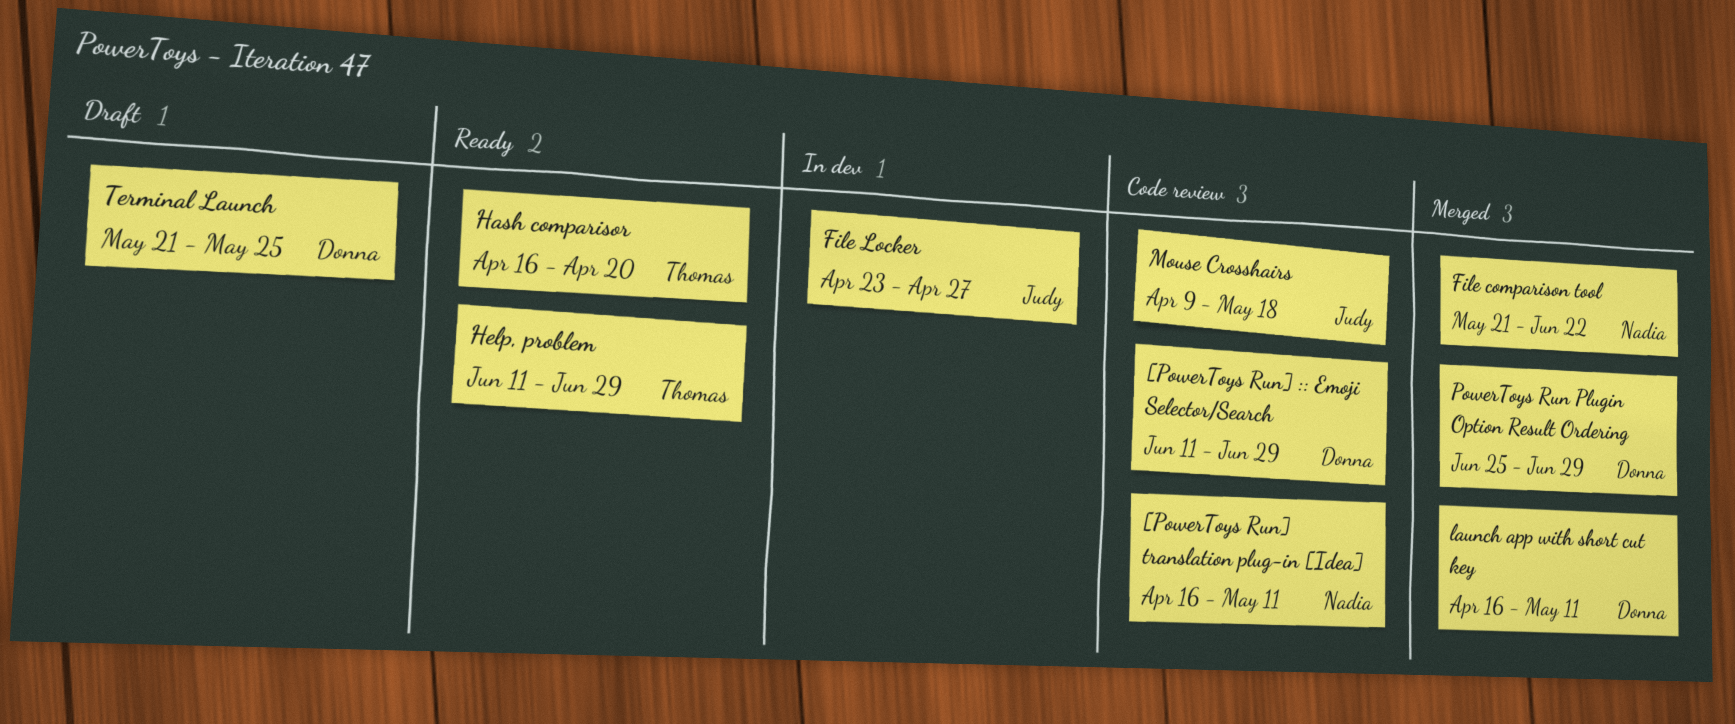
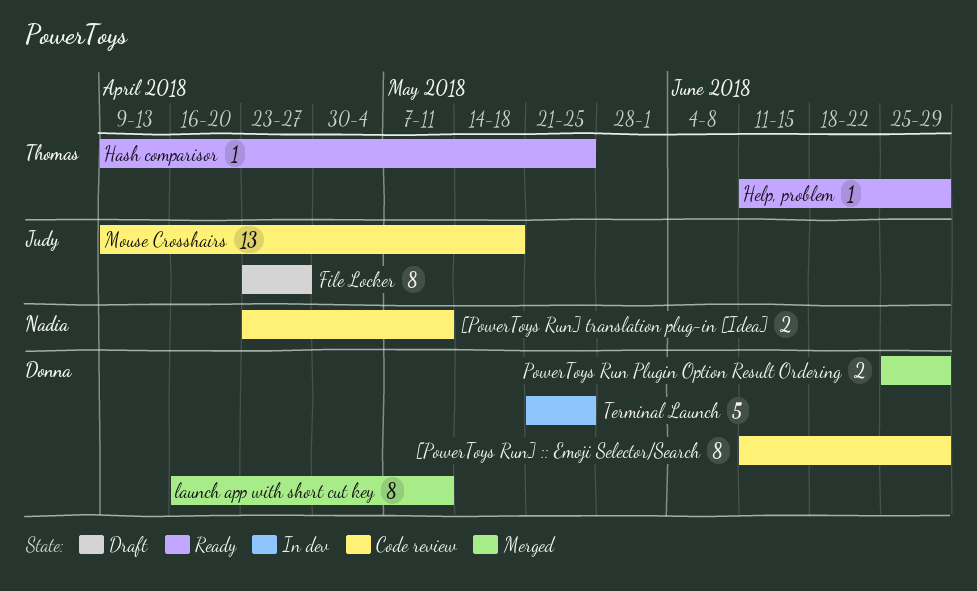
[PowerToys Run] translation plug-in [Idea], start: Apr 16 -> Apr 23
File comparison tool: present -> none
File Locker, status: In dev -> Draft
Hash comparisor, start: Apr 16 -> Apr 9
Hash comparisor, due: Apr 20 -> May 25
Terminal Launch, status: Draft -> In dev

